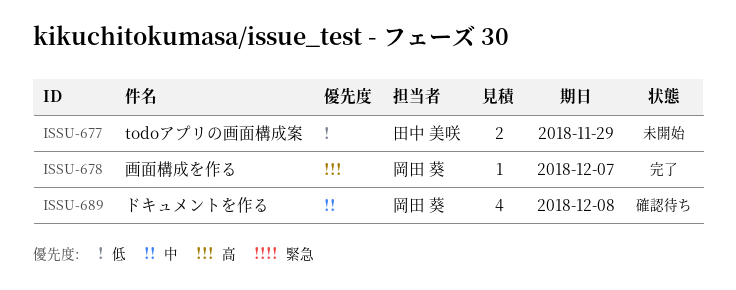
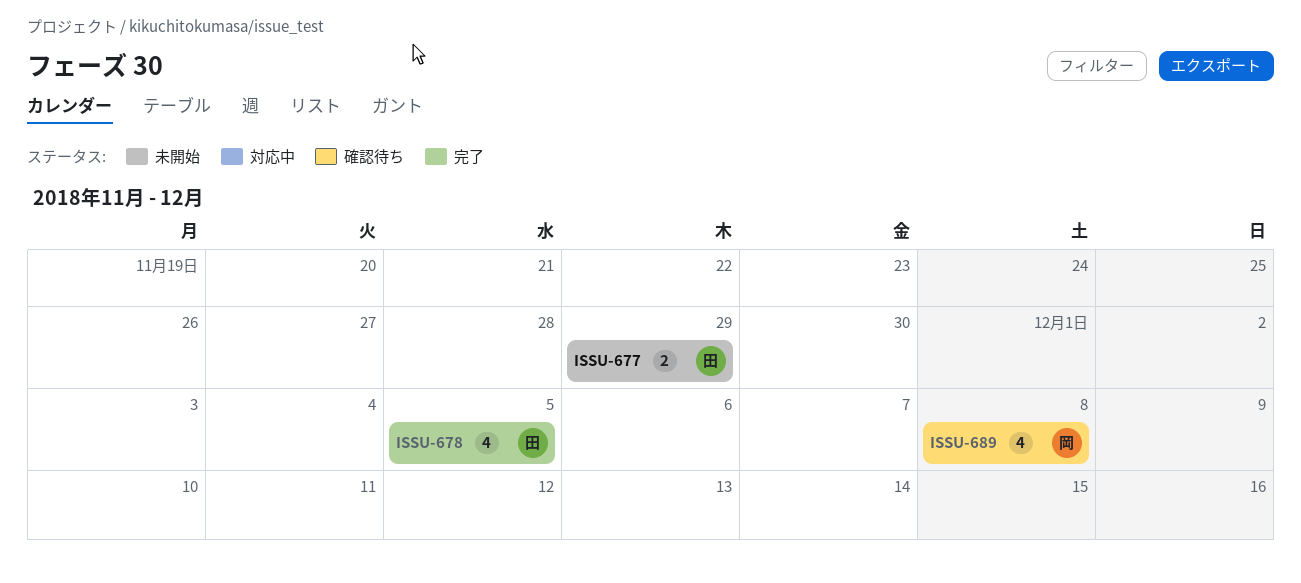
ISSU-678, owner: 岡田 葵 -> 田中 美咲
ISSU-678, estimate: 1 -> 4
ISSU-678, due: Dec 7 -> Dec 5

